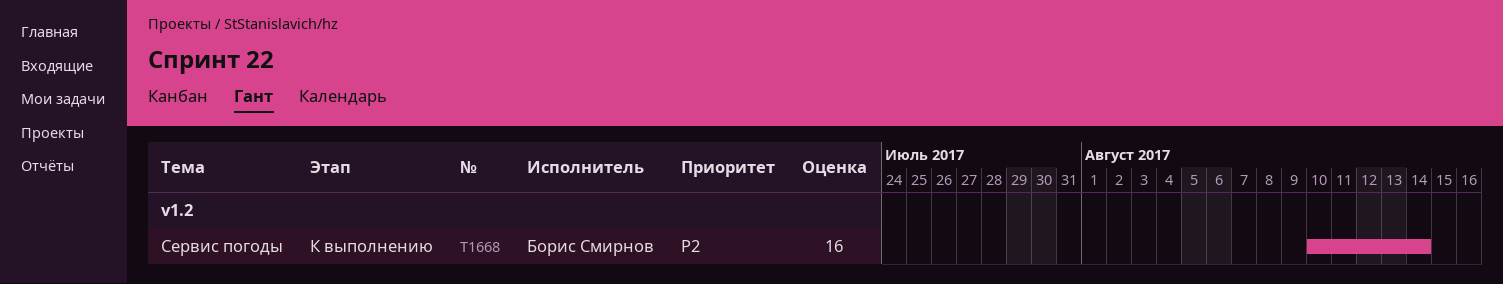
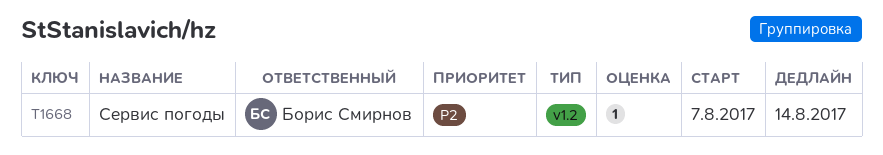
T1668, estimate: 16 -> 1
T1668, start: Aug 10 -> Aug 7

